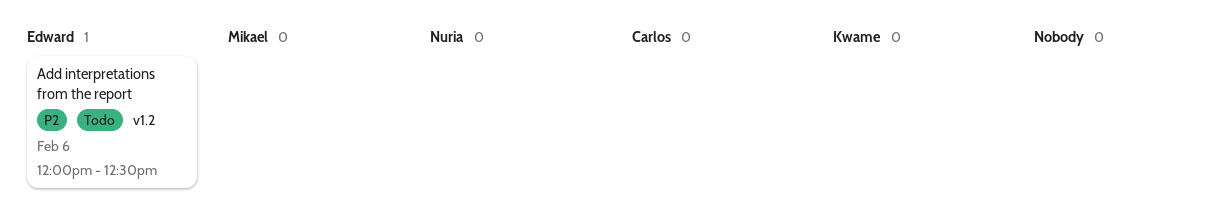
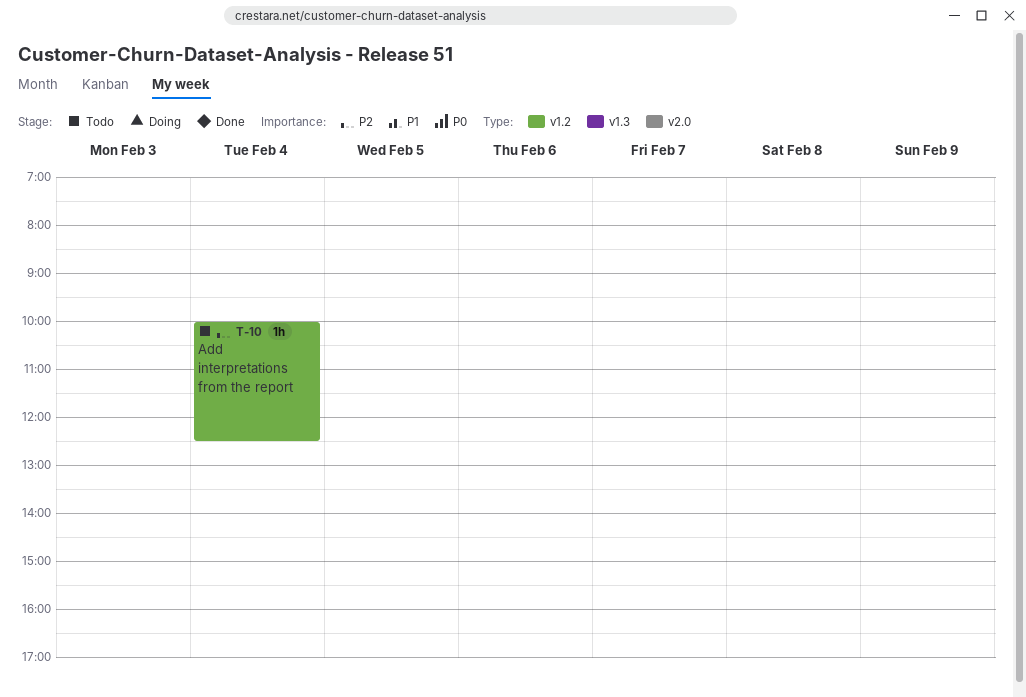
Add interpretations from the report, day: Feb 6 -> Feb 4
Add interpretations from the report, begins: 12:00 -> 10:00

